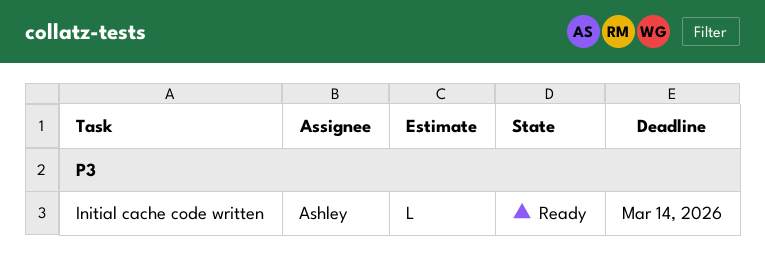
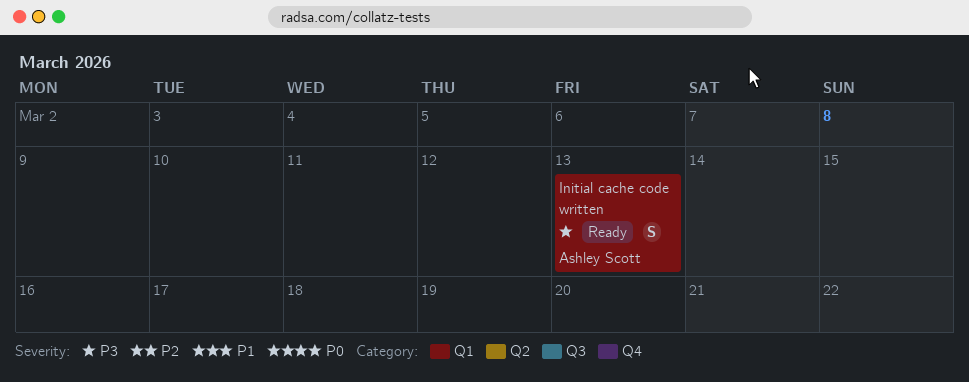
Initial cache code written, estimate: L -> S
Initial cache code written, due: Mar 14 -> Mar 13

